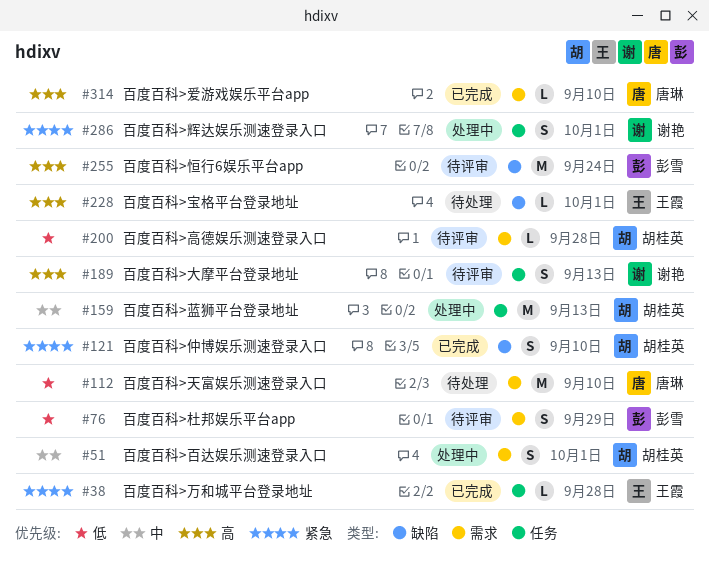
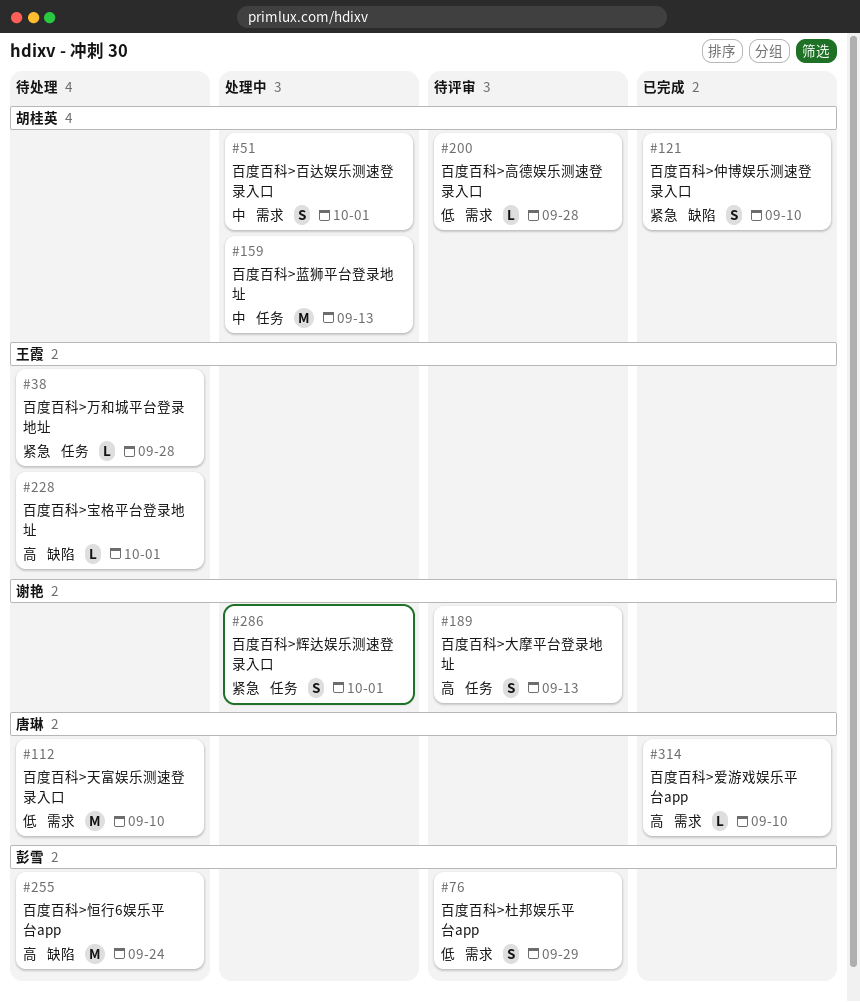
#38, status: 已完成 -> 待处理
#255, status: 待评审 -> 待处理

